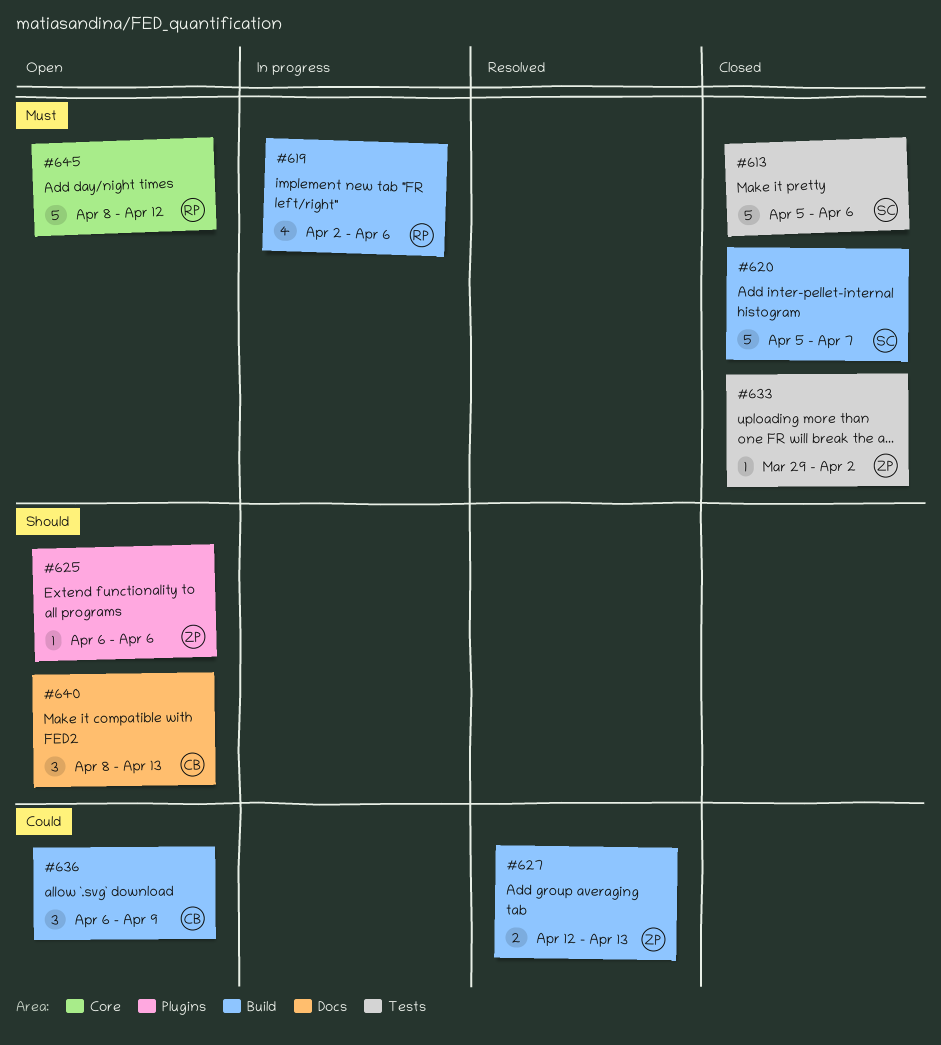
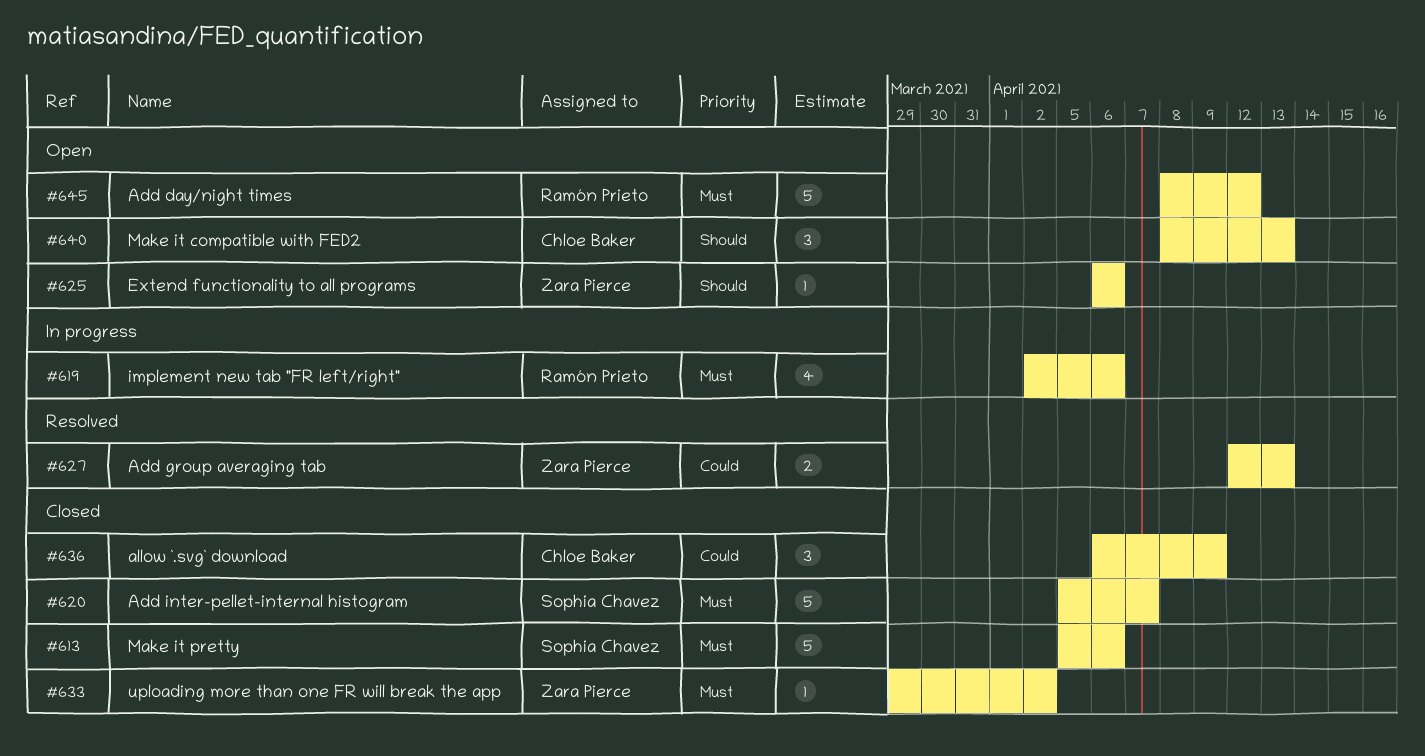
#636, status: Open -> Closed

